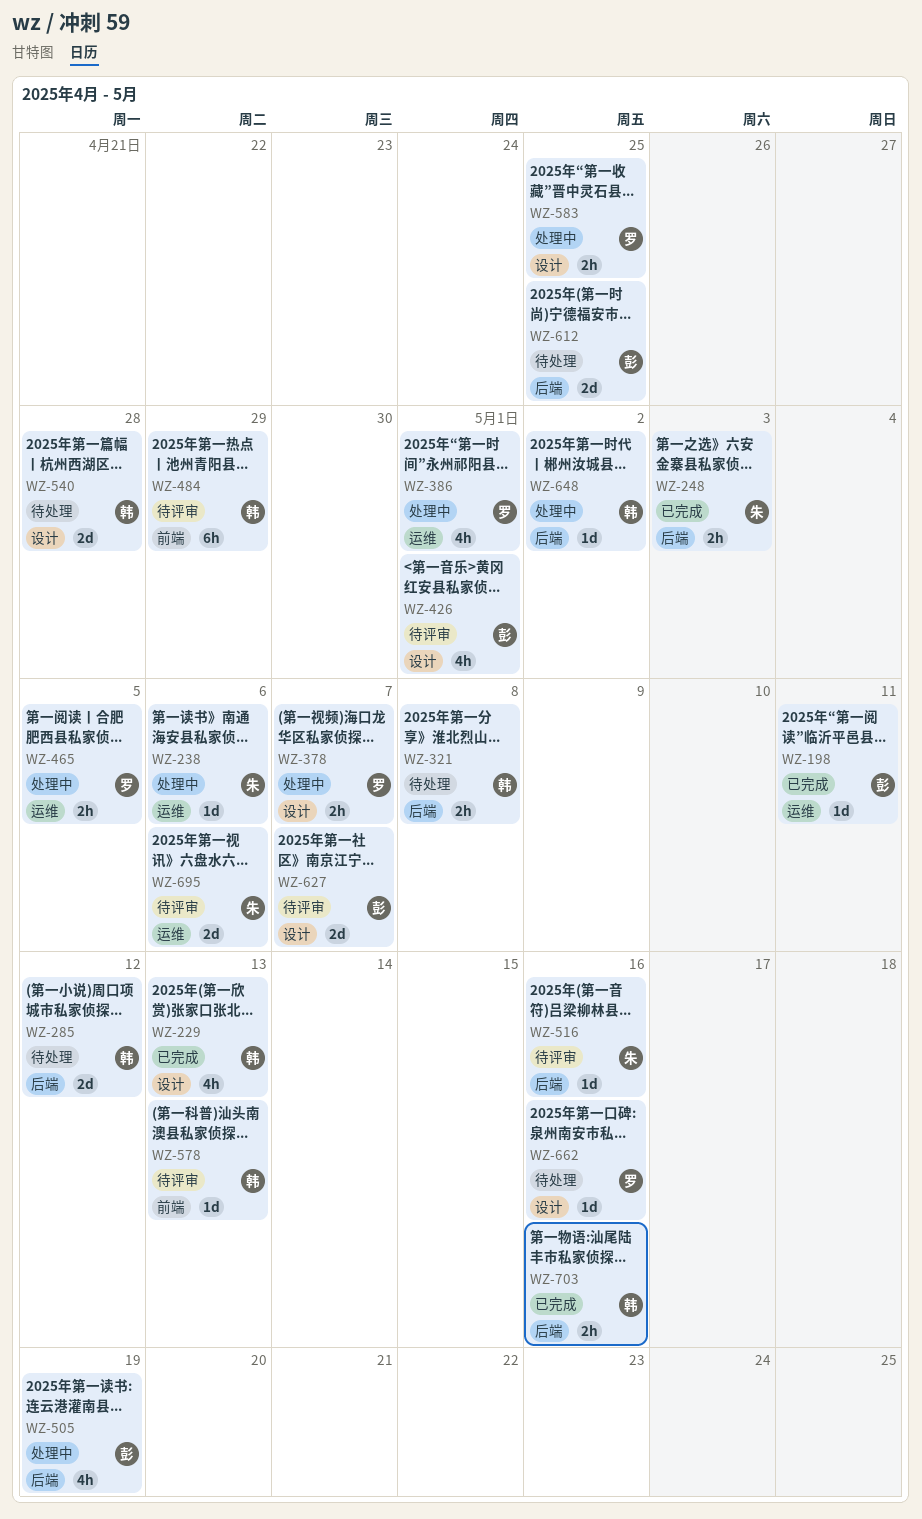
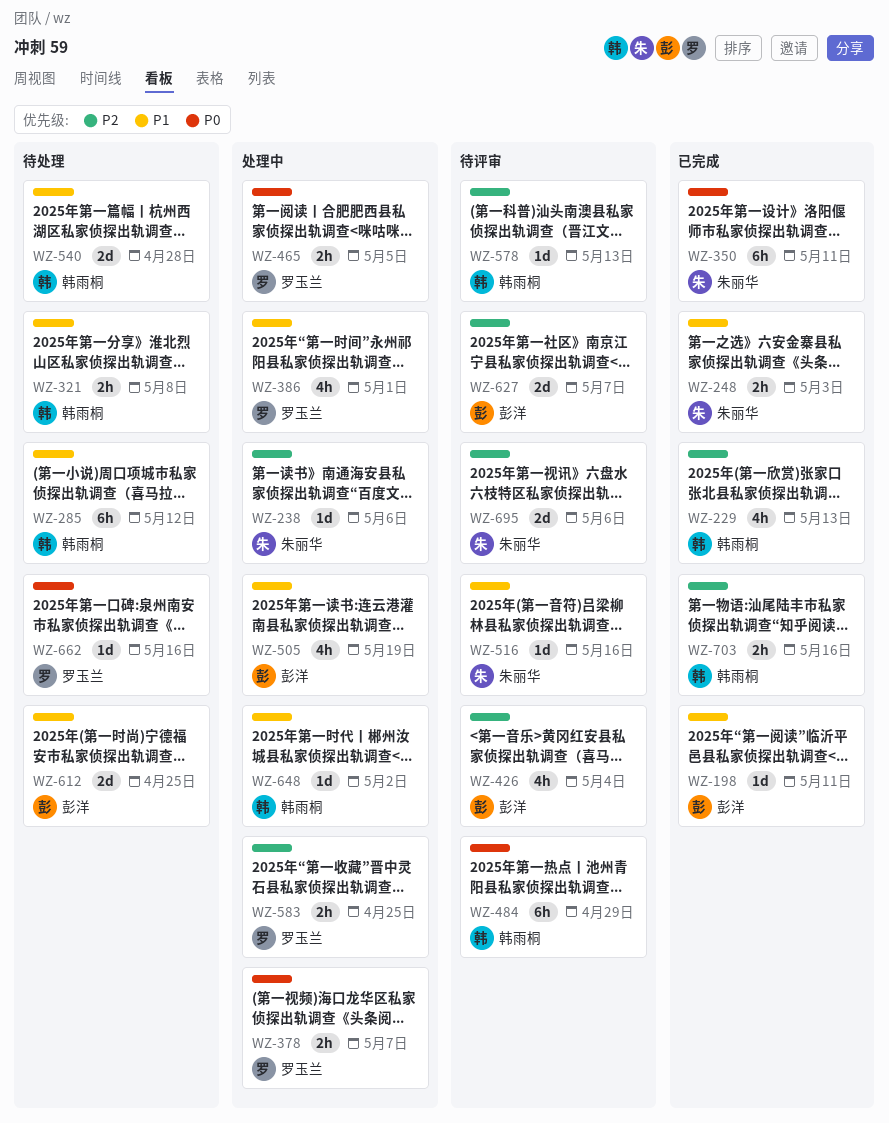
WZ-285, estimate: 2d -> 6h
WZ-350: none -> present
WZ-426, due: May 1 -> May 4

